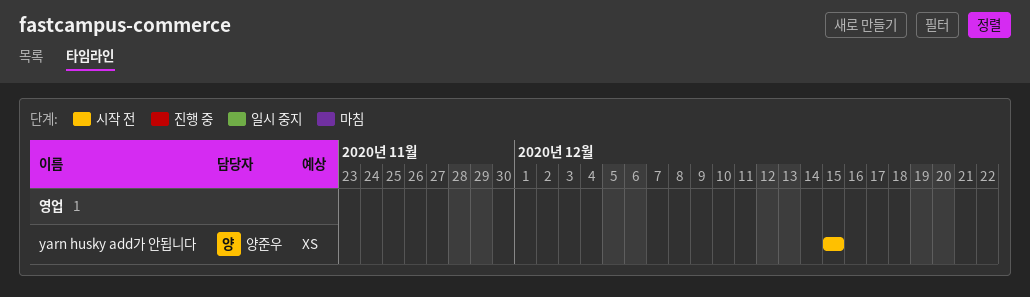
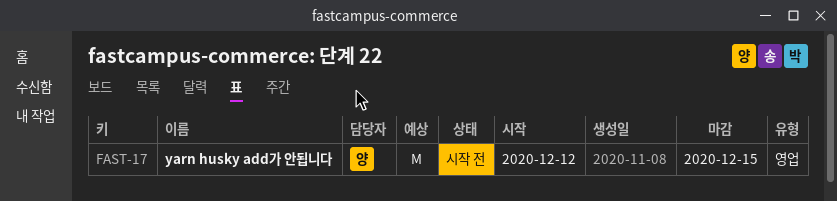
yarn husky add가 안됩니다, estimate: XS -> M
yarn husky add가 안됩니다, start: Dec 15 -> Dec 12

